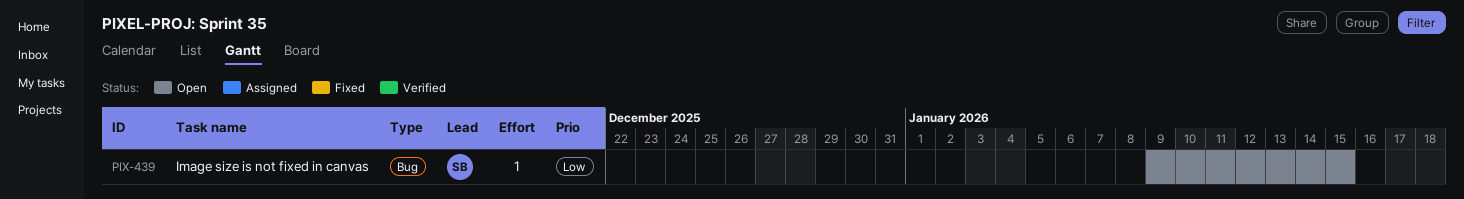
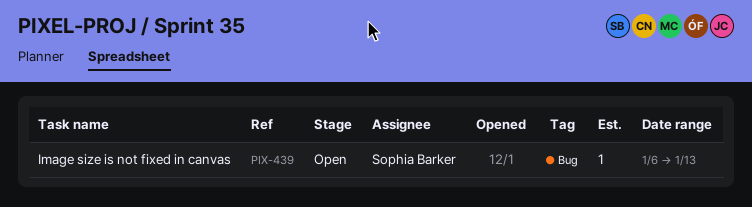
PIX-439, start: Jan 9 -> Jan 6
PIX-439, due: Jan 15 -> Jan 13

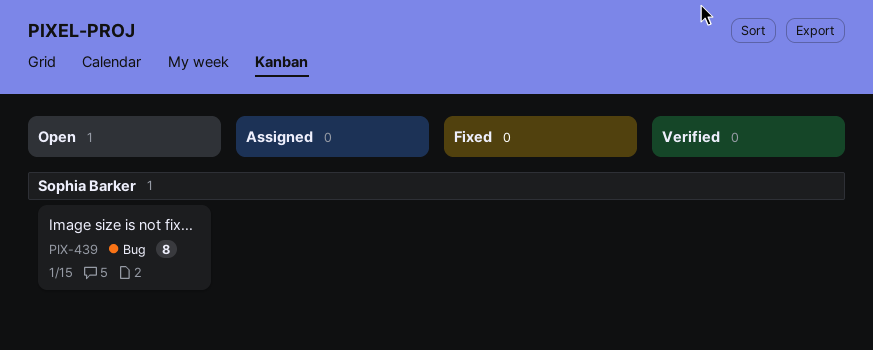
PIX-439, estimate: 1 -> 8
PIX-439, due: Jan 13 -> Jan 15

